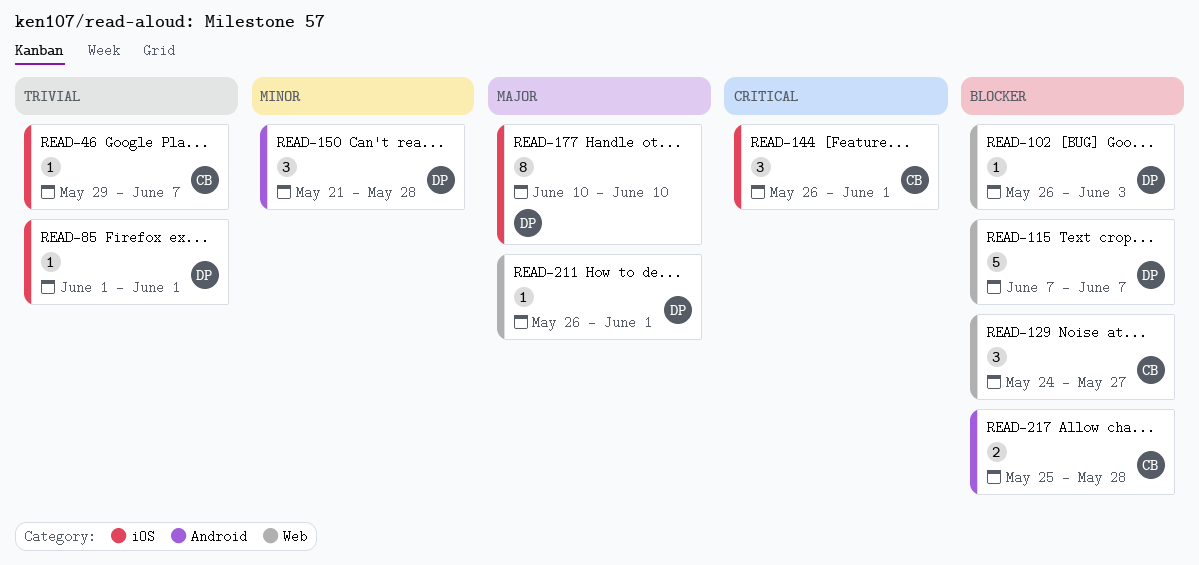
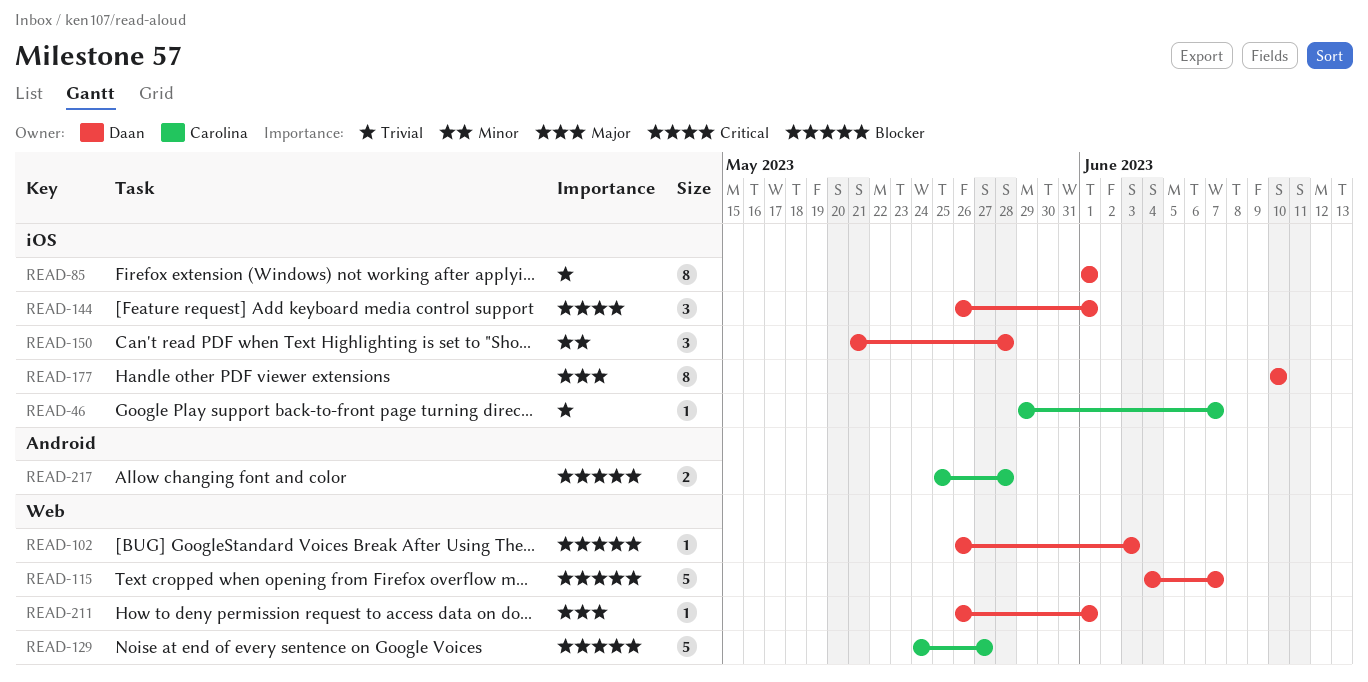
READ-85, estimate: 1 -> 8
READ-115, start: Jun 7 -> Jun 4
READ-129, estimate: 3 -> 5
READ-144, owner: Carolina -> Daan
READ-150, label: Android -> iOS

